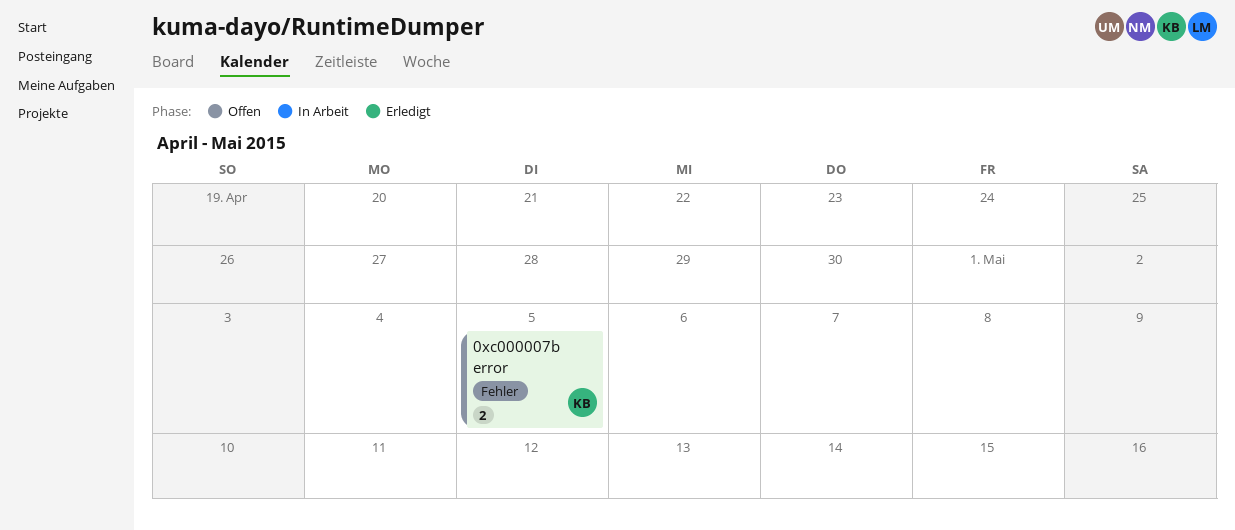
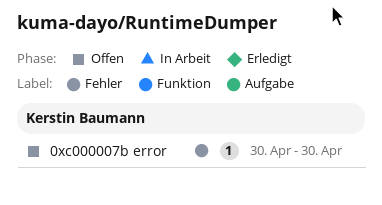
0xc000007b error, estimate: 2 -> 1
0xc000007b error, due: May 5 -> Apr 30

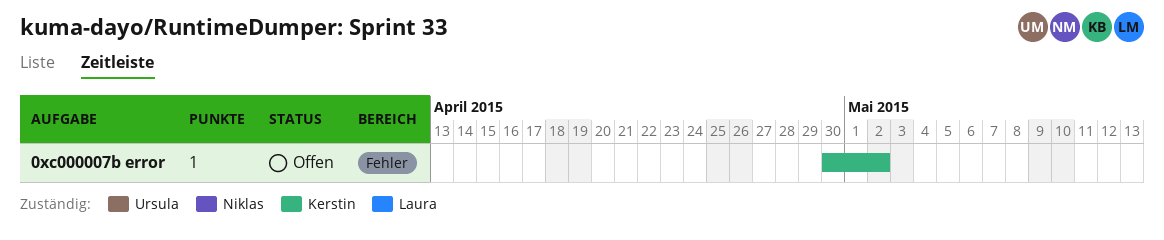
0xc000007b error, due: Apr 30 -> May 2

